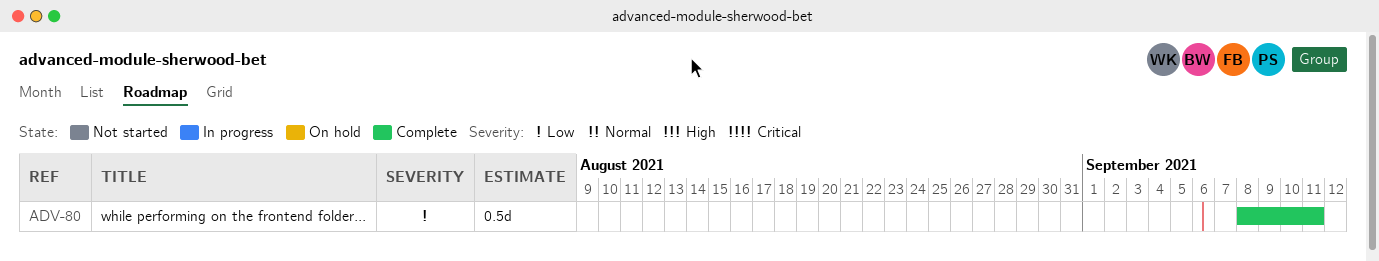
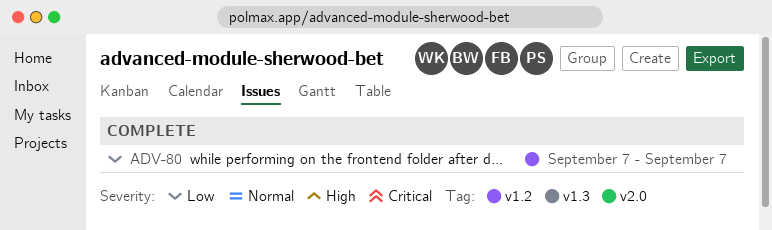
ADV-80, start: Sep 8 -> Sep 7
ADV-80, due: Sep 11 -> Sep 7

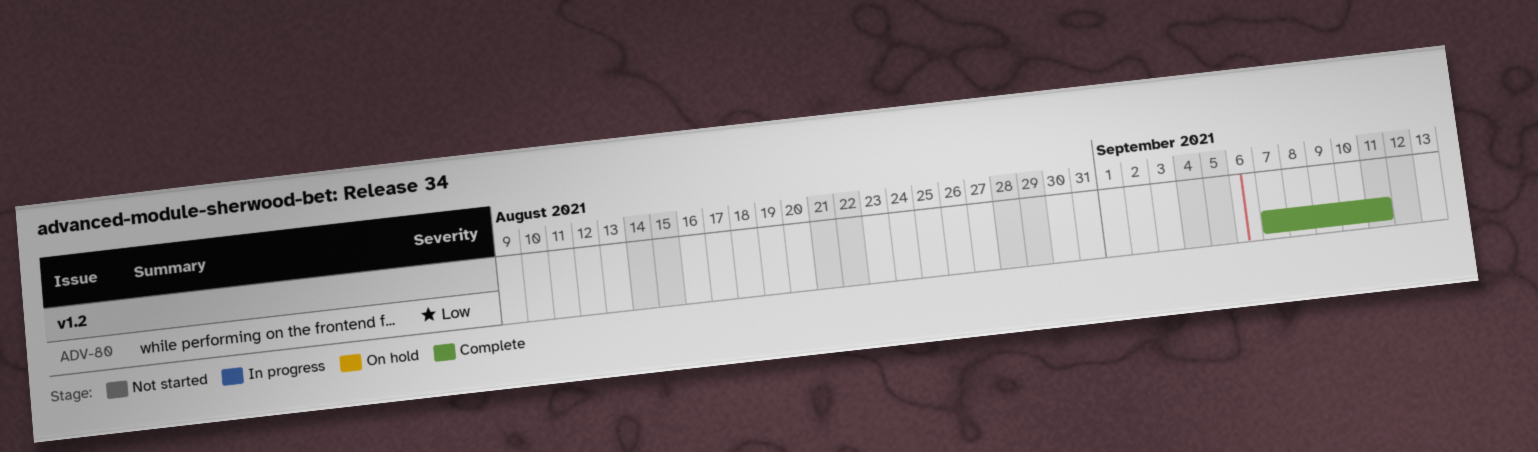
ADV-80, due: Sep 7 -> Sep 11

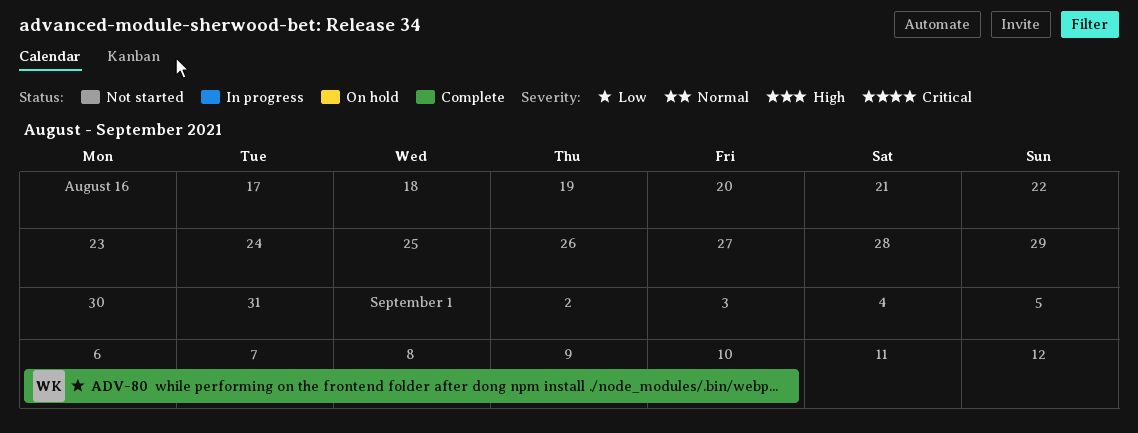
ADV-80, start: Sep 7 -> Sep 6
ADV-80, due: Sep 11 -> Sep 10

